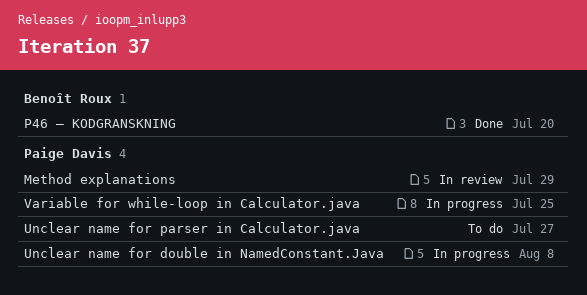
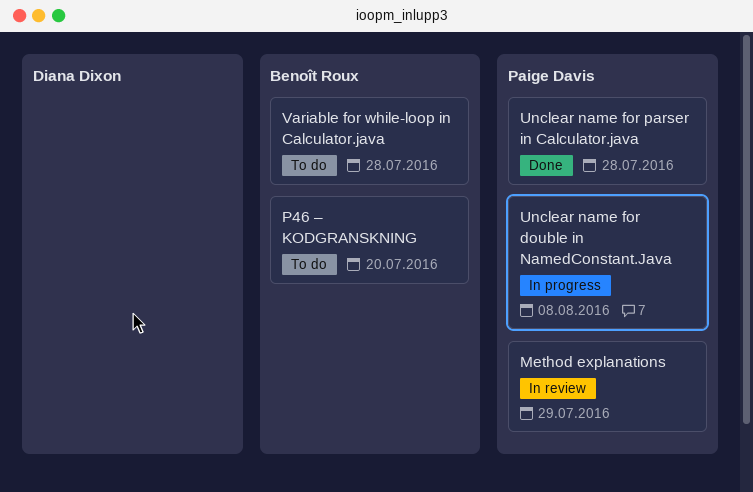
P46 – KODGRANSKNING, status: Done -> To do
Unclear name for parser in Calculator.java, status: To do -> Done
Unclear name for parser in Calculator.java, due: Jul 27 -> Jul 28
Variable for while-loop in Calculator.java, status: In progress -> To do
Variable for while-loop in Calculator.java, owner: Paige Davis -> Benoît Roux
Variable for while-loop in Calculator.java, due: Jul 25 -> Jul 28

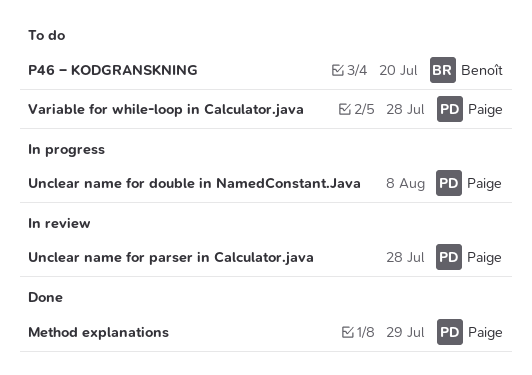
Method explanations, status: In review -> Done
Unclear name for parser in Calculator.java, status: Done -> In review
Variable for while-loop in Calculator.java, owner: Benoît Roux -> Paige Davis

